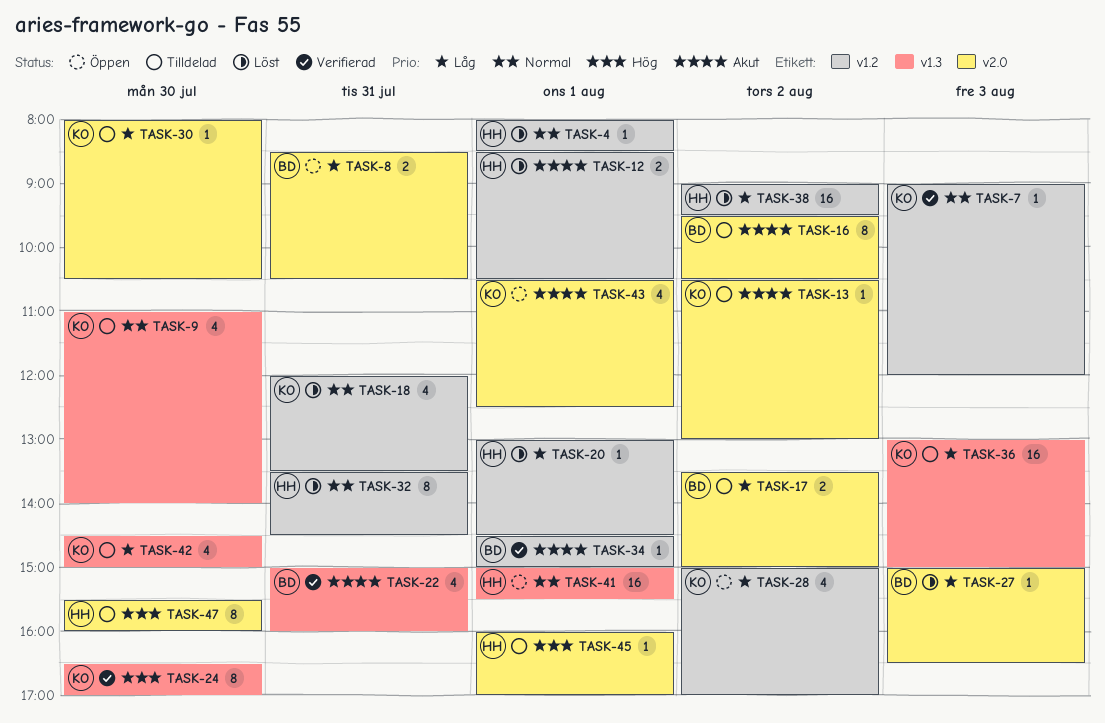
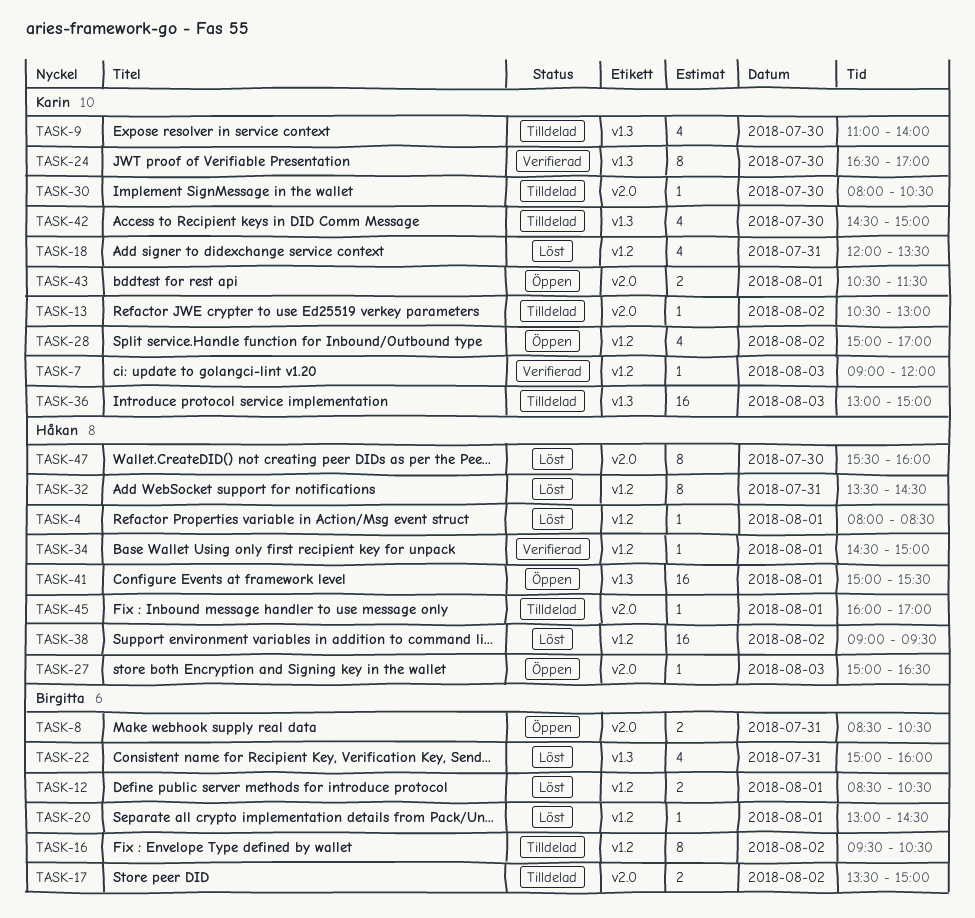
TASK-12, owner: Håkan -> Birgitta
TASK-16, label: v2.0 -> v1.2
TASK-20, owner: Håkan -> Birgitta
TASK-22, status: Verifierad -> Löst
TASK-27, status: Löst -> Öppen
TASK-27, owner: Birgitta -> Håkan
TASK-34, owner: Birgitta -> Håkan
TASK-43, estimate: 4 -> 2
TASK-43, ends: 12:30 -> 11:30
TASK-47, status: Tilldelad -> Löst

